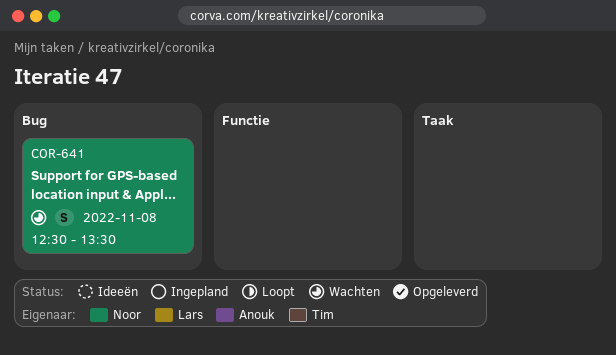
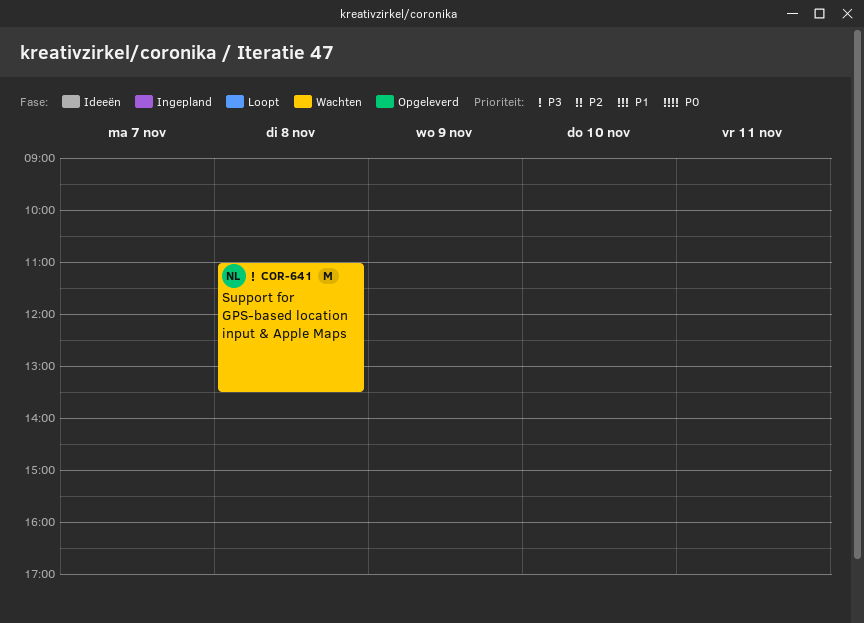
COR-641, estimate: S -> M
COR-641, begins: 12:30 -> 11:00

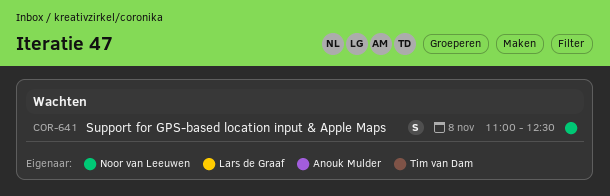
COR-641, estimate: M -> S
COR-641, ends: 13:30 -> 12:30

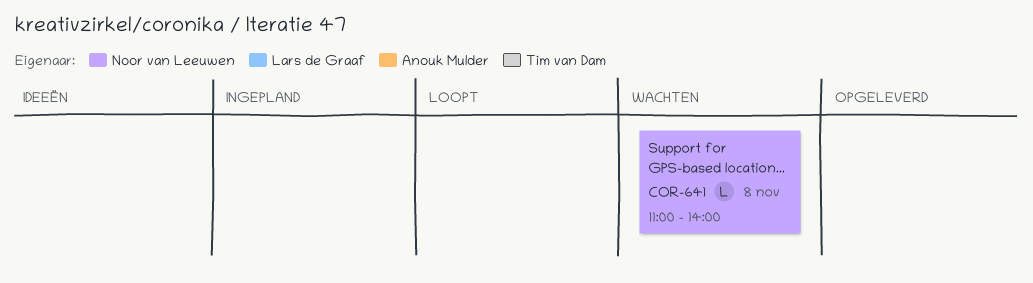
COR-641, estimate: S -> L
COR-641, ends: 12:30 -> 14:00

